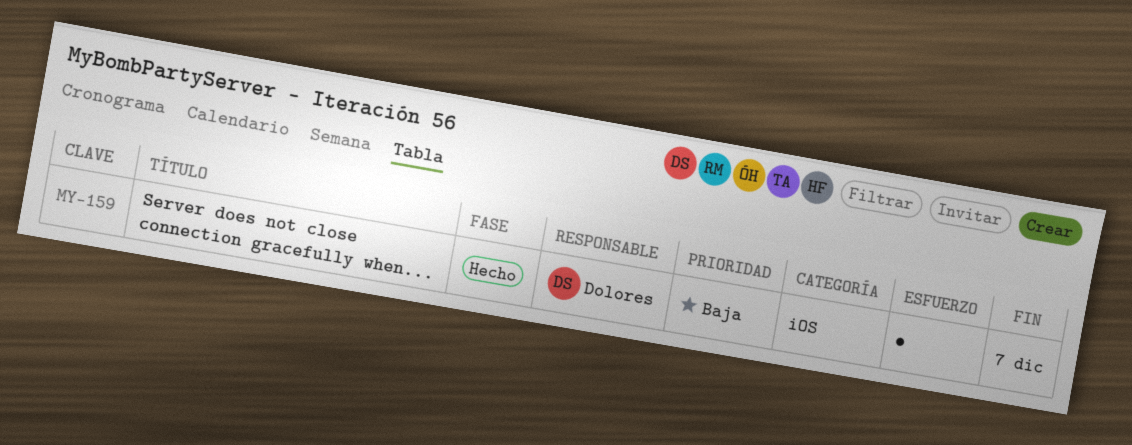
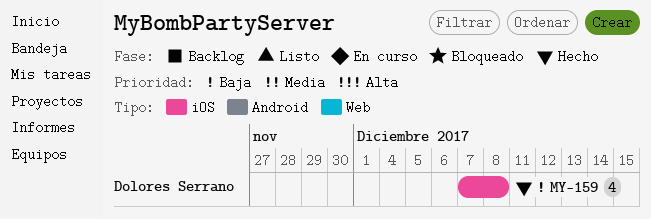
MY-159, estimate: 1 -> 4
MY-159, due: Dec 7 -> Dec 8

